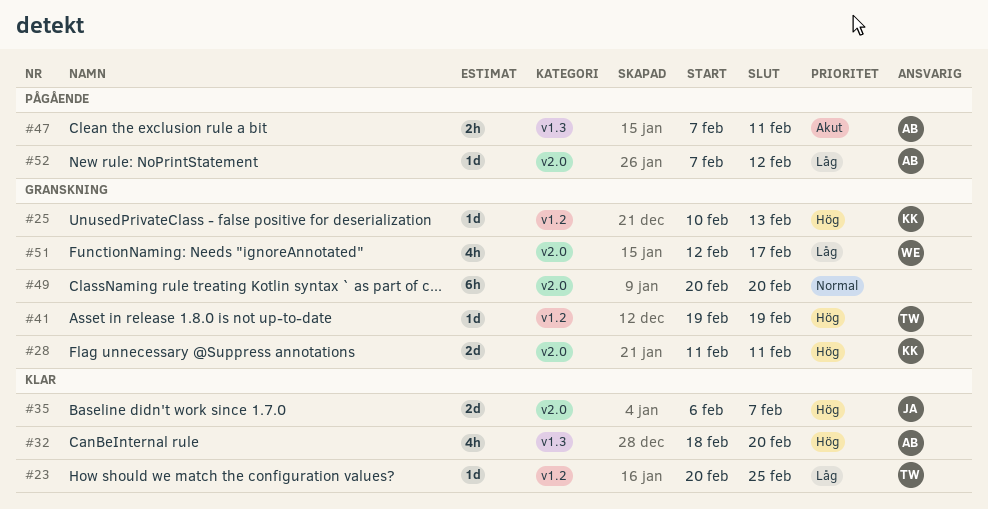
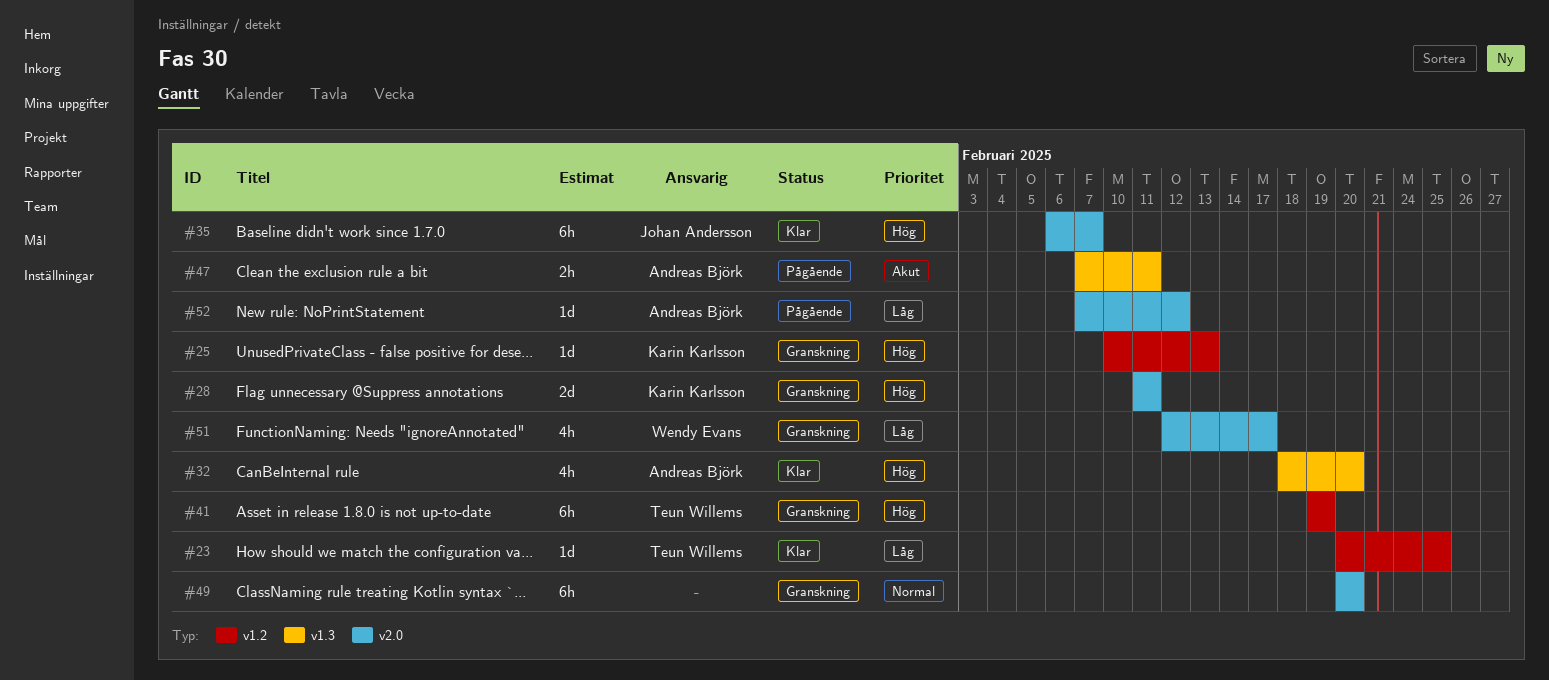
#35, estimate: 2d -> 6h
#41, estimate: 1d -> 6h

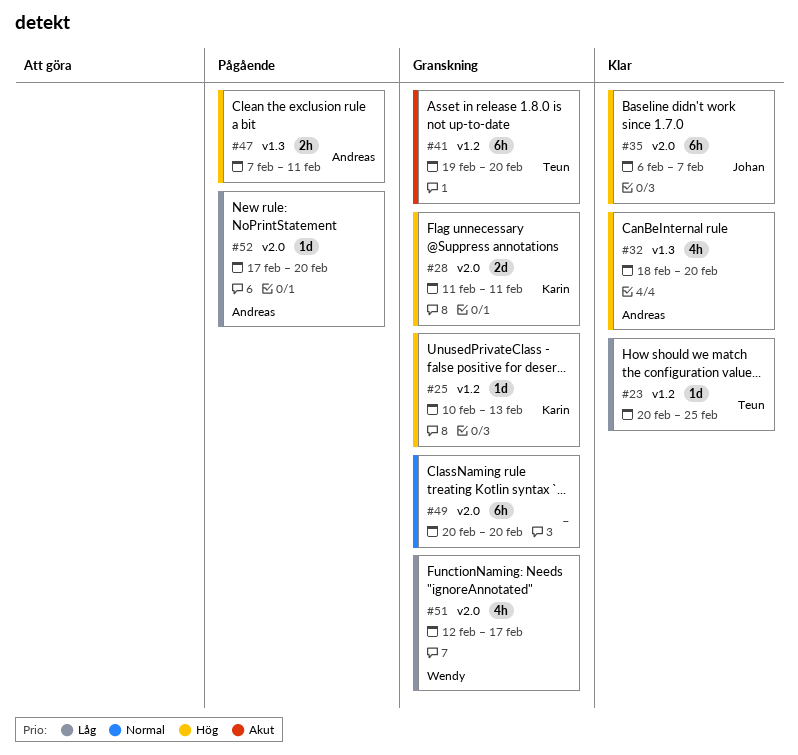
#41, priority: Hög -> Akut
#41, due: Feb 19 -> Feb 20
#47, priority: Akut -> Hög
#52, start: Feb 7 -> Feb 17
#52, due: Feb 12 -> Feb 20

